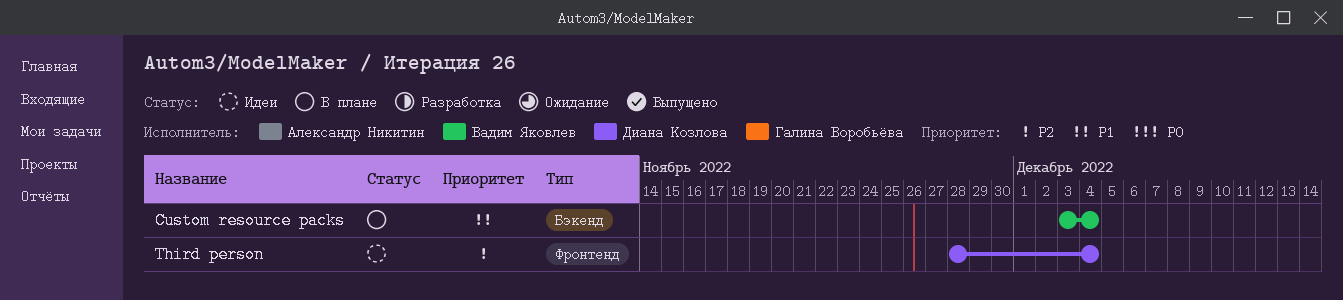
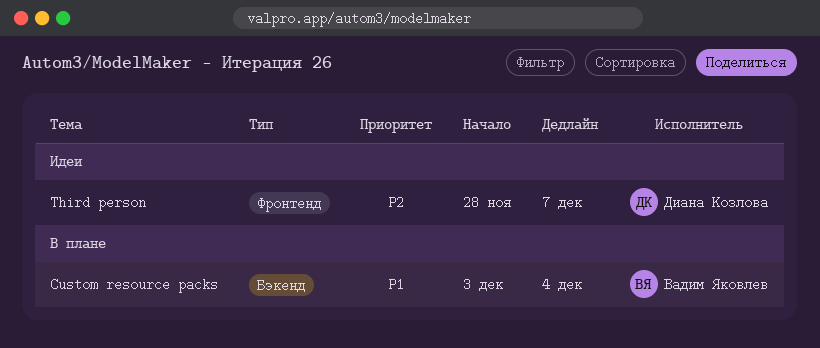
Third person, due: Dec 4 -> Dec 7

